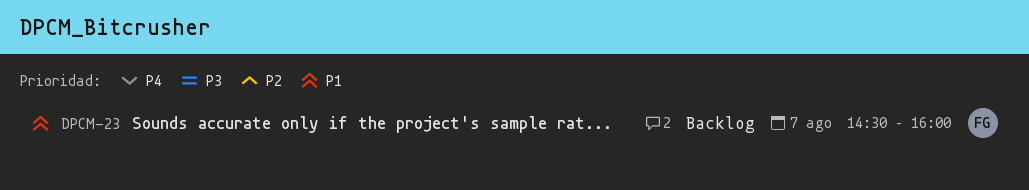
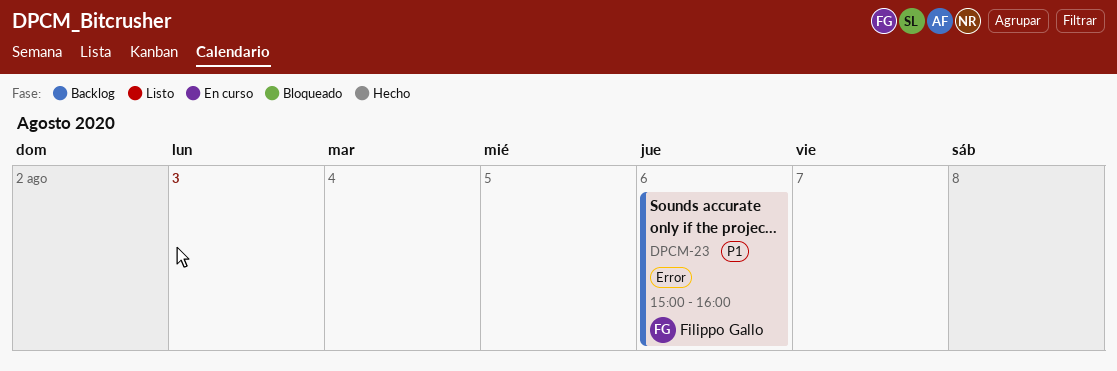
DPCM-23, day: Aug 7 -> Aug 6
DPCM-23, begins: 14:30 -> 15:00

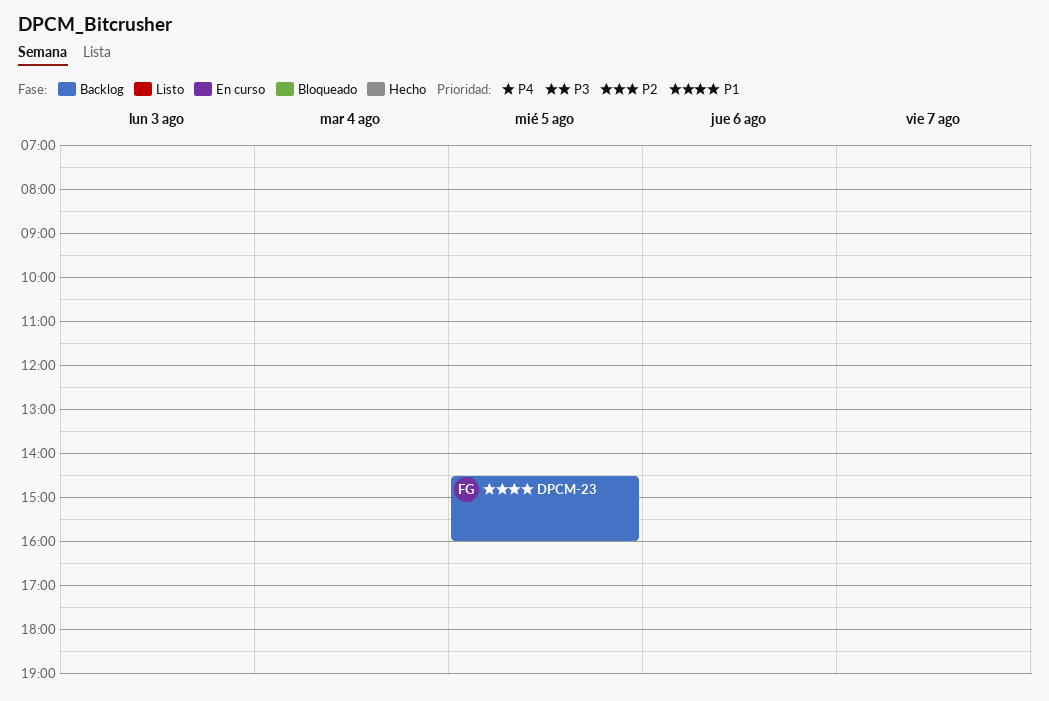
DPCM-23, day: Aug 6 -> Aug 5
DPCM-23, begins: 15:00 -> 14:30

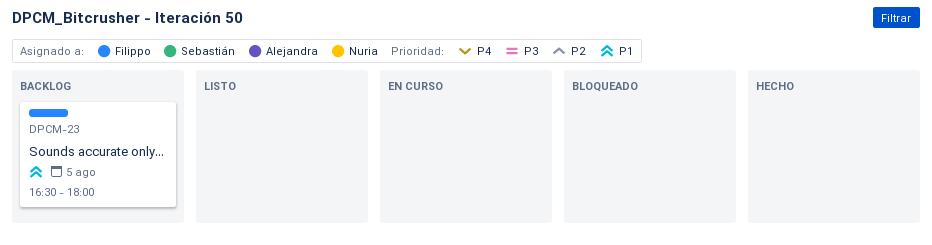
DPCM-23, begins: 14:30 -> 16:30
DPCM-23, ends: 16:00 -> 18:00

